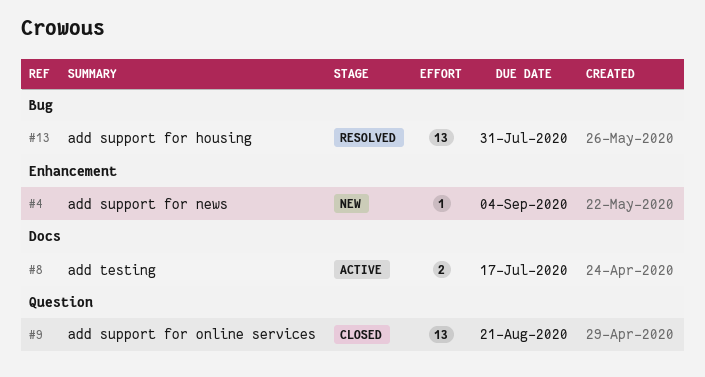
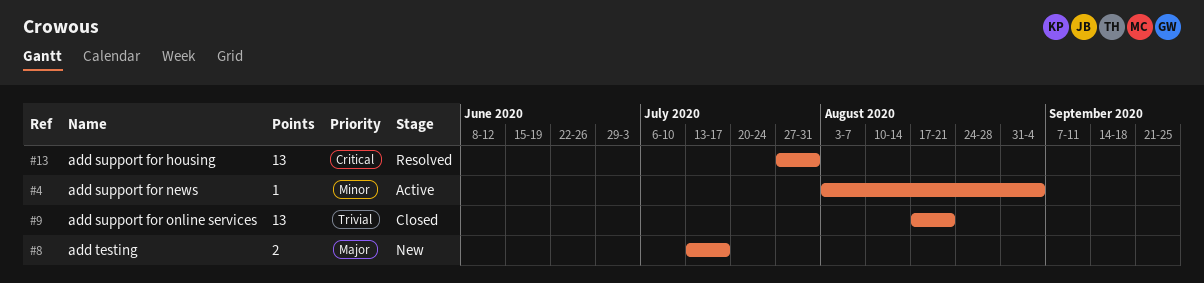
#4, status: New -> Active
#8, status: Active -> New

